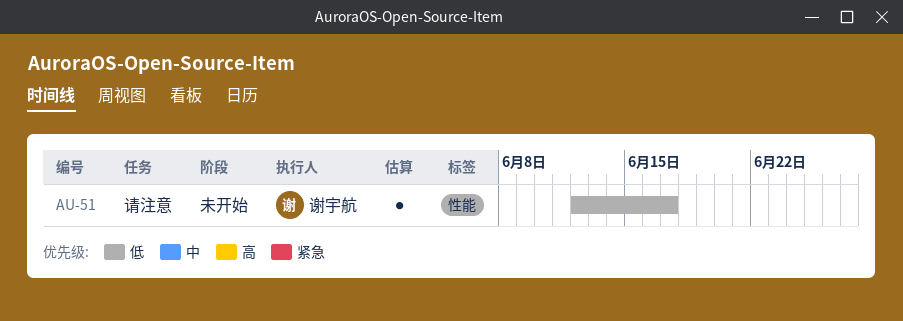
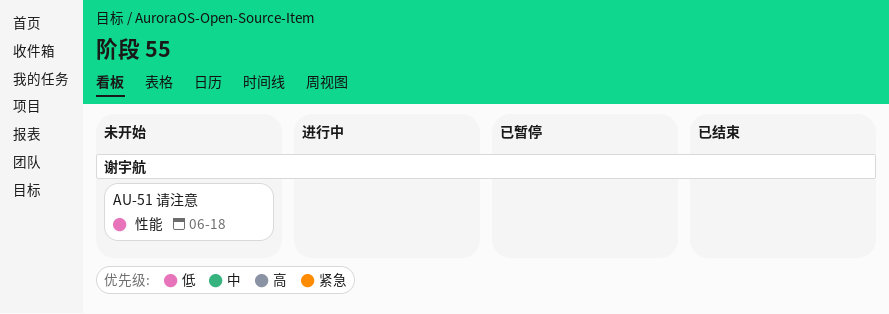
AU-51, due: Jun 17 -> Jun 18

